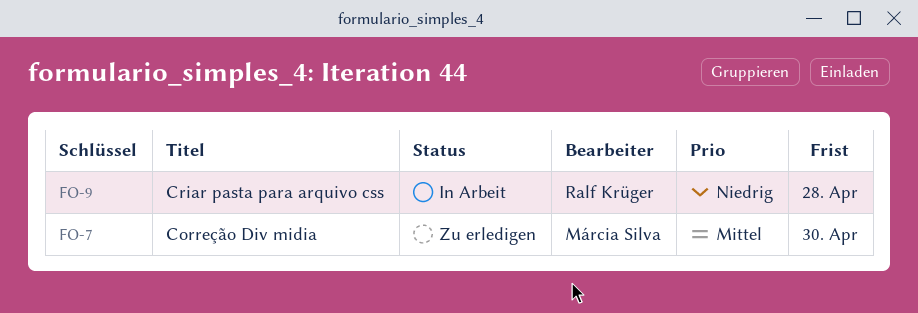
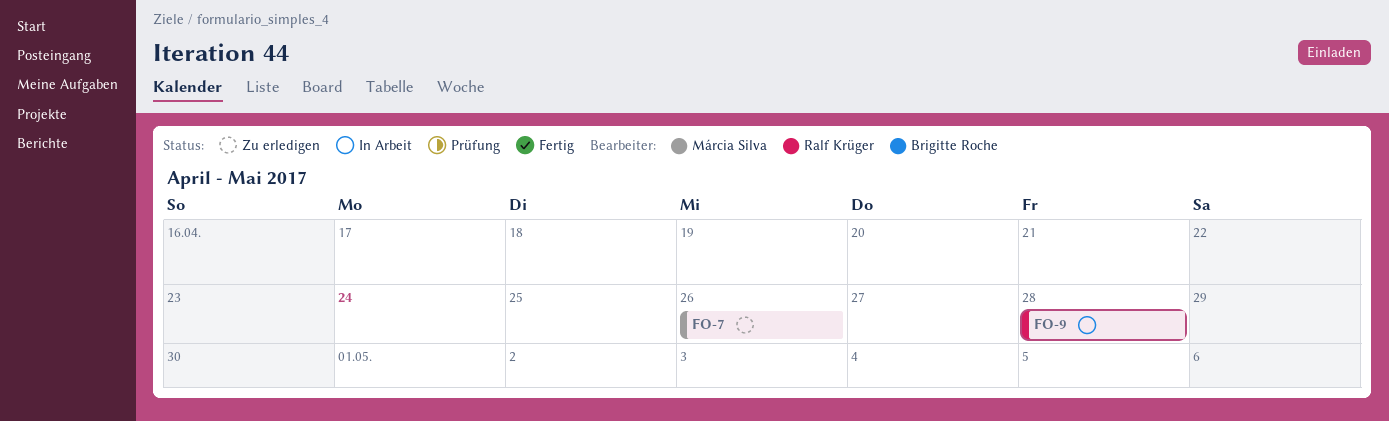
FO-7, due: Apr 30 -> Apr 26

